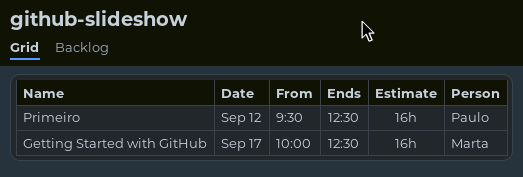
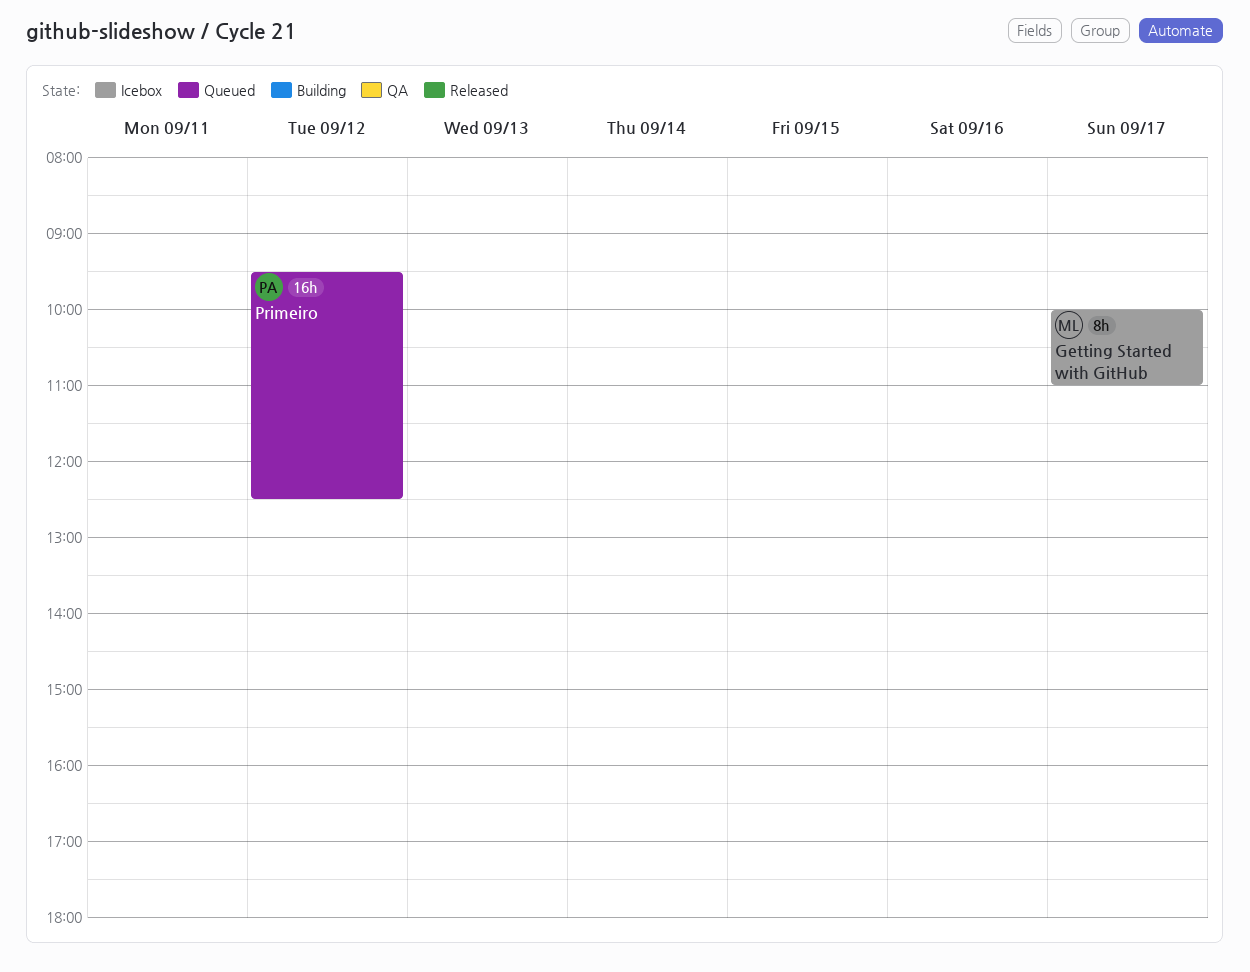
Getting Started with GitHub, estimate: 16h -> 8h
Getting Started with GitHub, ends: 12:30 -> 11:00

